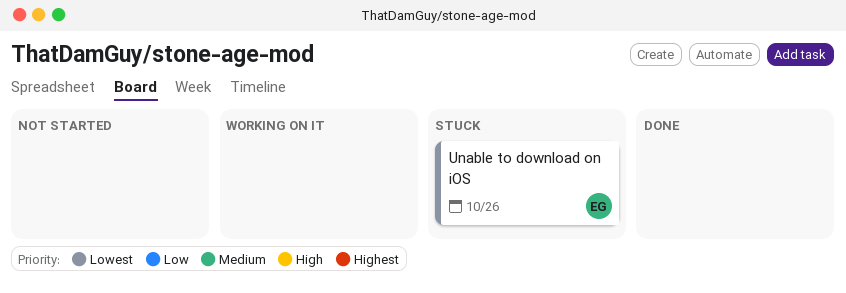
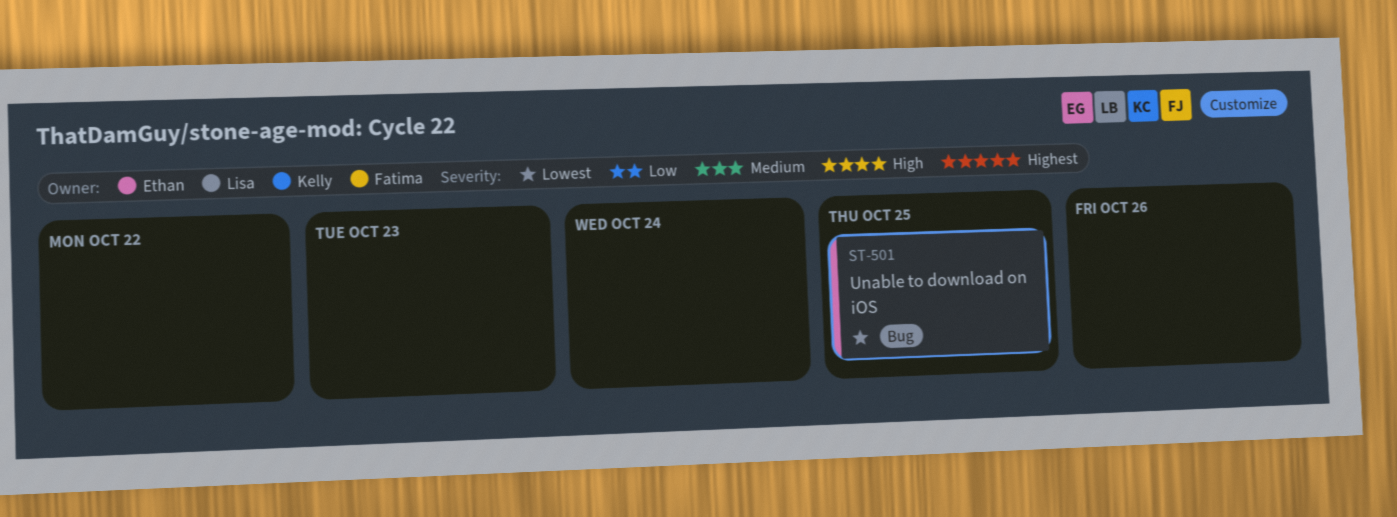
Unable to download on iOS, due: Oct 26 -> Oct 25

